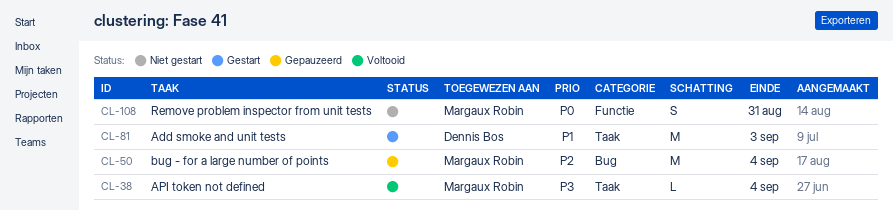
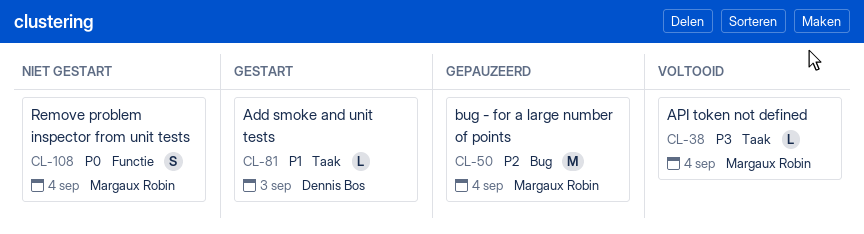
CL-81, estimate: M -> L
CL-108, due: Aug 31 -> Sep 4

